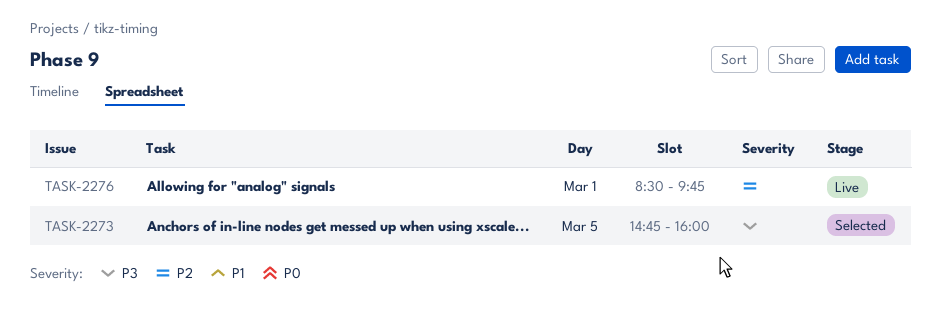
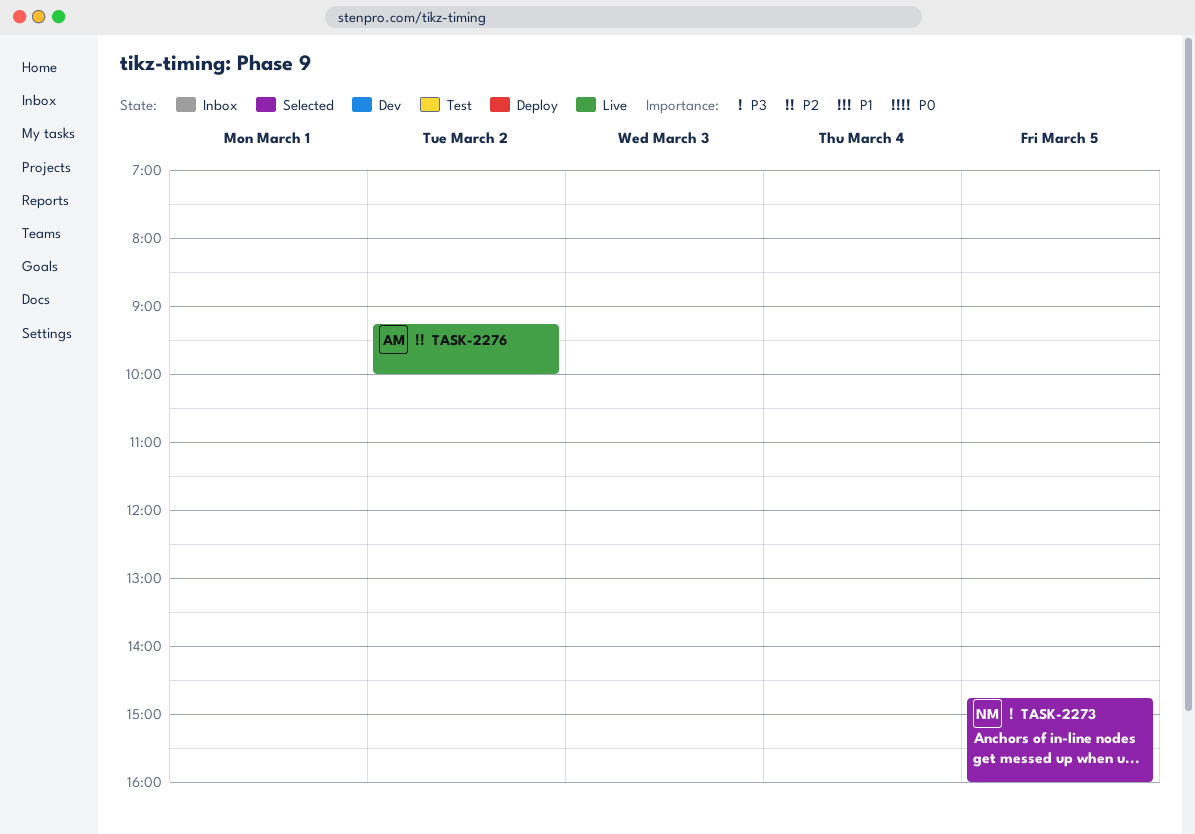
TASK-2276, day: Mar 1 -> Mar 2
TASK-2276, begins: 08:30 -> 09:15
TASK-2276, ends: 09:45 -> 10:00

